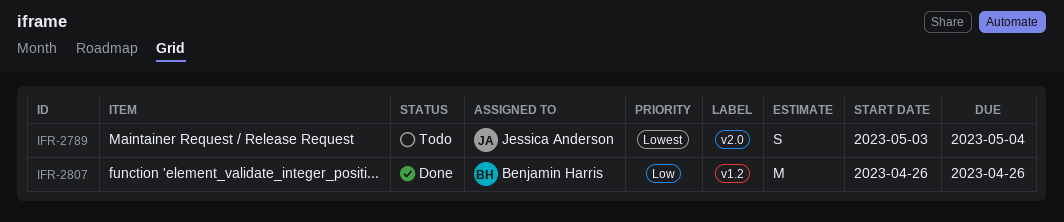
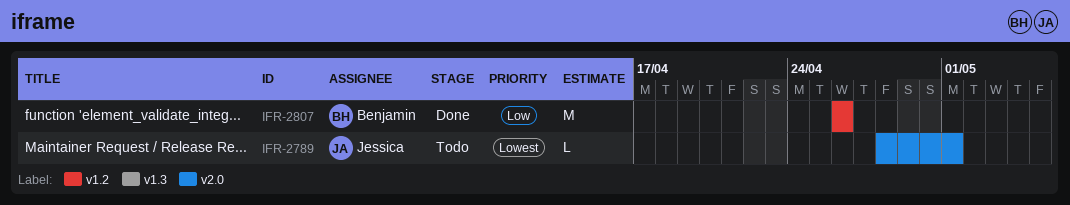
IFR-2789, estimate: S -> L
IFR-2789, start: May 3 -> Apr 28
IFR-2789, due: May 4 -> May 1

